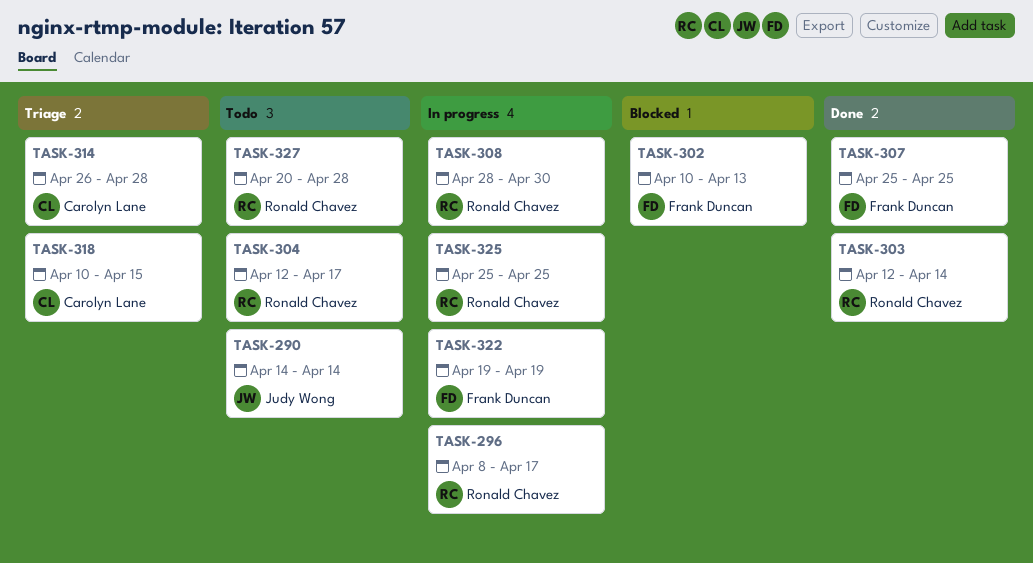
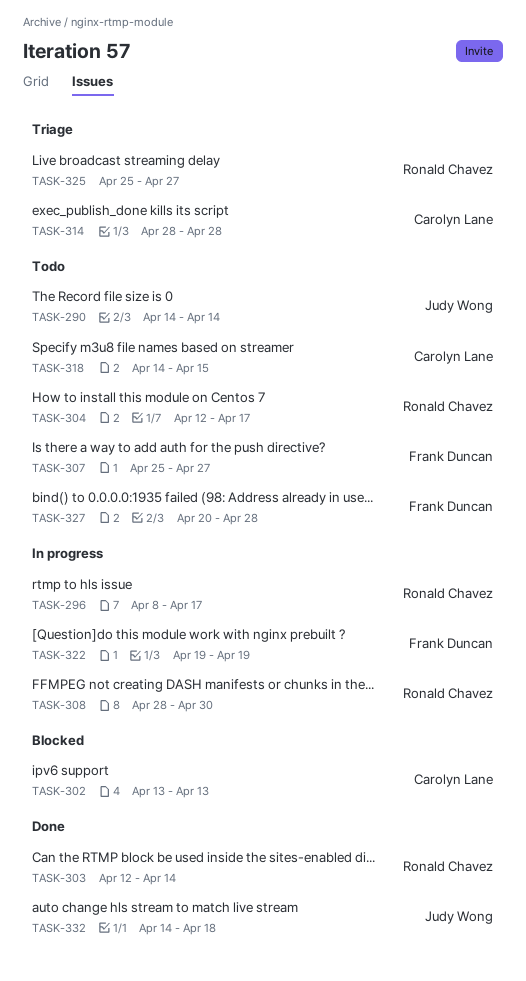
TASK-302, owner: Frank Duncan -> Carolyn Lane
TASK-302, start: Apr 10 -> Apr 13
TASK-307, status: Done -> Todo
TASK-307, due: Apr 25 -> Apr 27
TASK-314, start: Apr 26 -> Apr 28
TASK-318, status: Triage -> Todo
TASK-318, start: Apr 10 -> Apr 14
TASK-325, status: In progress -> Triage
TASK-325, due: Apr 25 -> Apr 27
TASK-327, owner: Ronald Chavez -> Frank Duncan
TASK-332: none -> present

